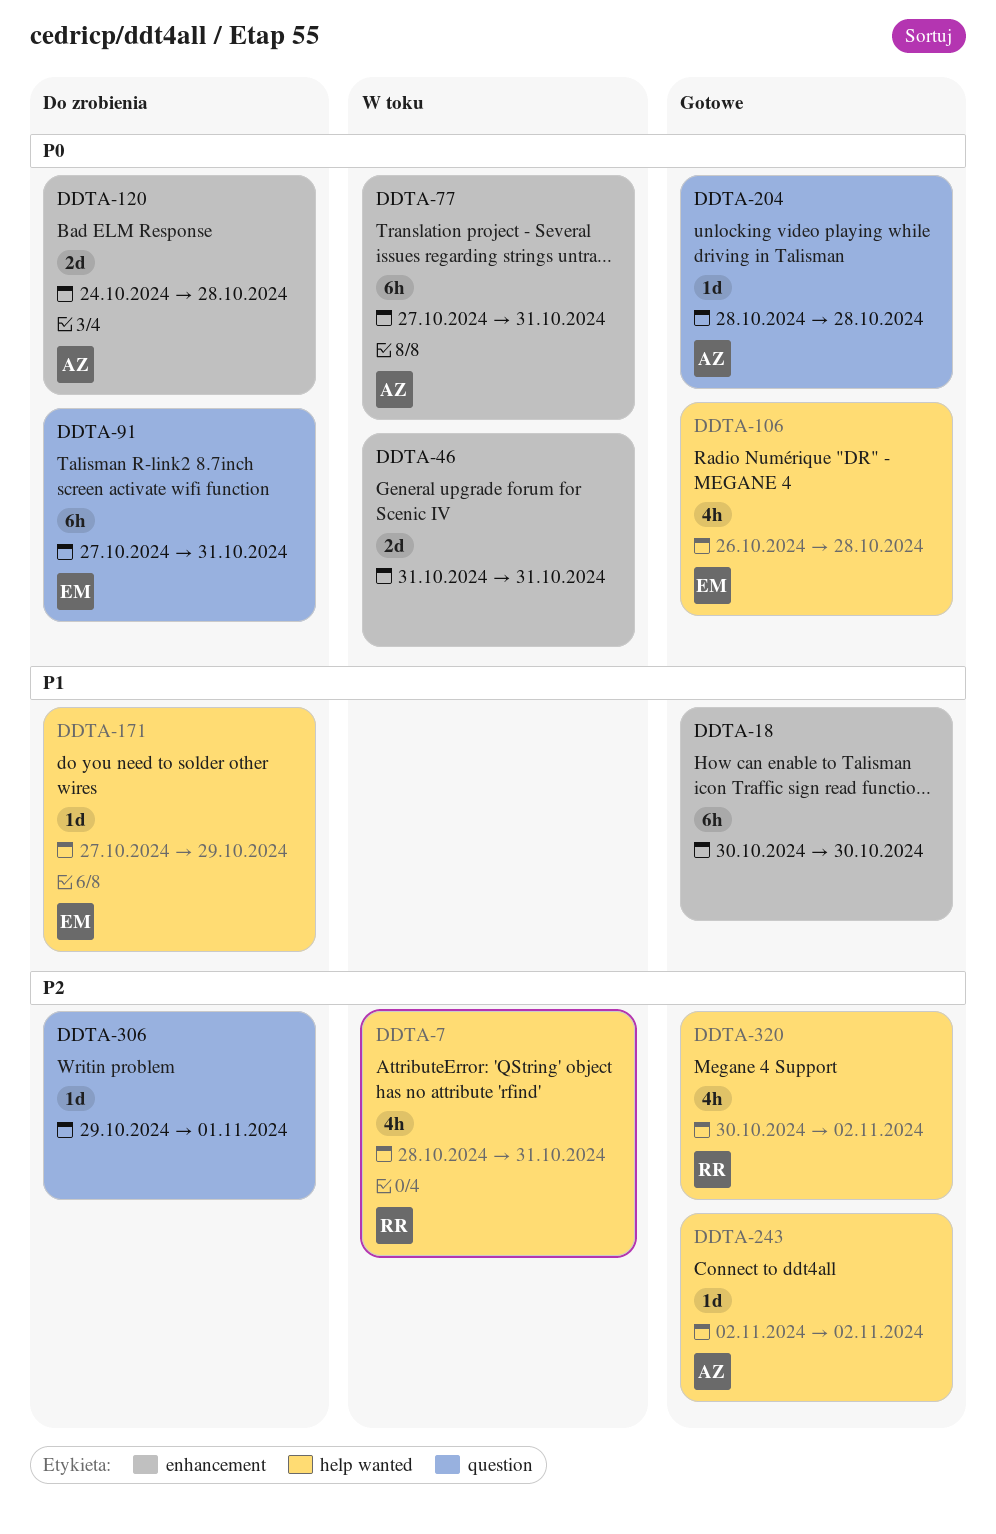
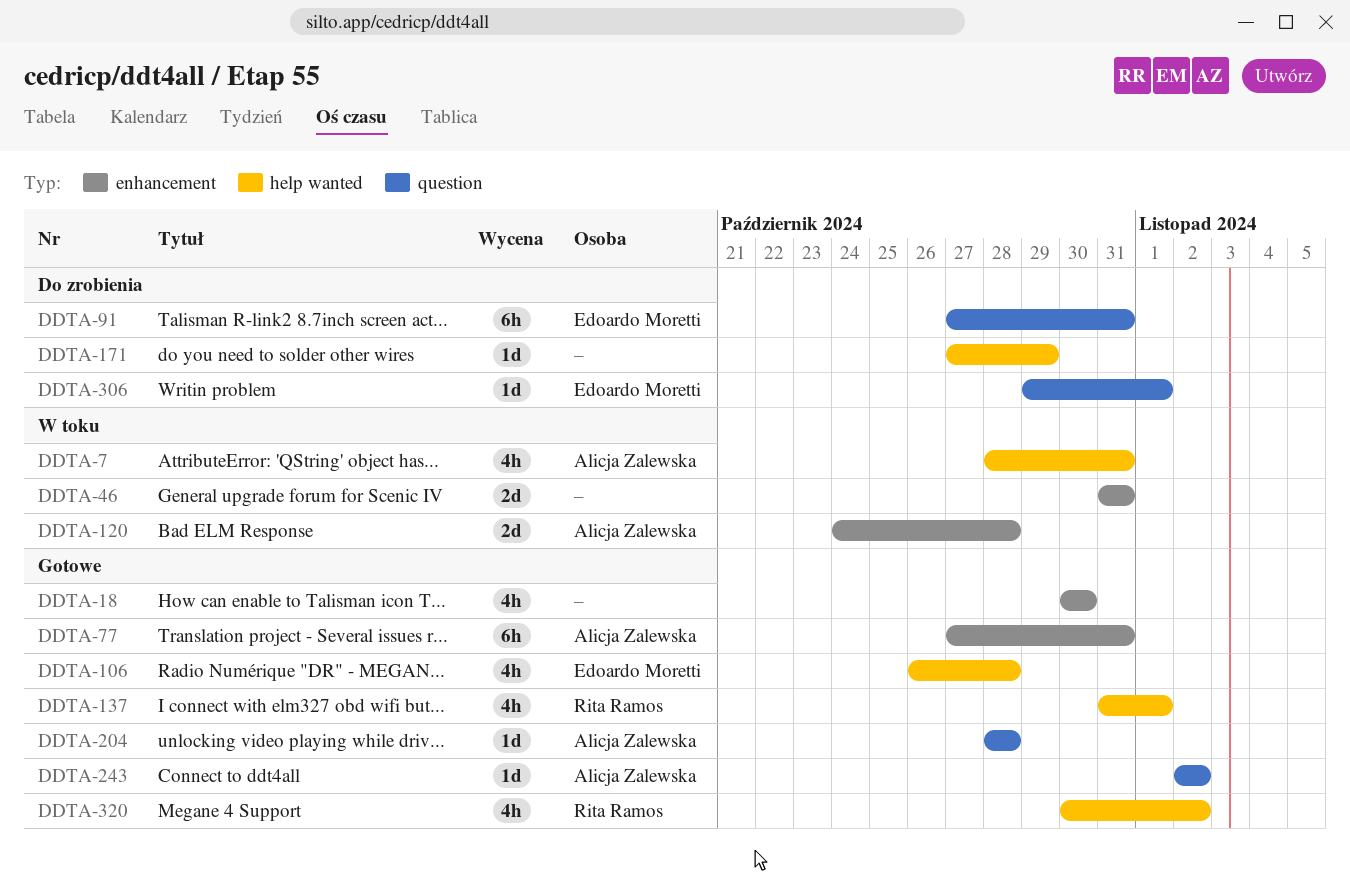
DDTA-7, owner: Rita Ramos -> Alicja Zalewska
DDTA-18, estimate: 6h -> 4h
DDTA-77, status: W toku -> Gotowe
DDTA-120, status: Do zrobienia -> W toku
DDTA-137: none -> present
DDTA-171, owner: Edoardo Moretti -> none
DDTA-243, label: help wanted -> question
DDTA-306, owner: none -> Edoardo Moretti

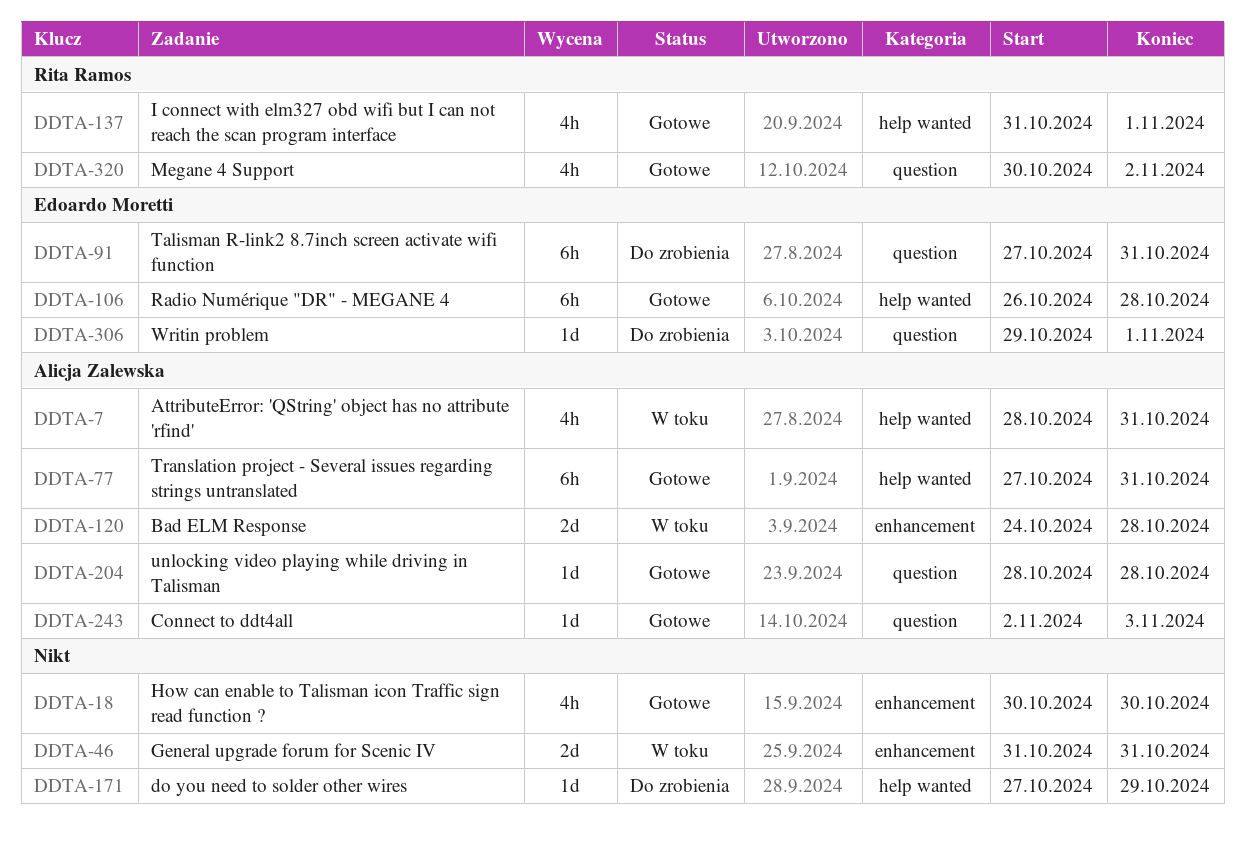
DDTA-77, label: enhancement -> help wanted
DDTA-106, estimate: 4h -> 6h
DDTA-243, due: Nov 2 -> Nov 3
DDTA-320, label: help wanted -> question

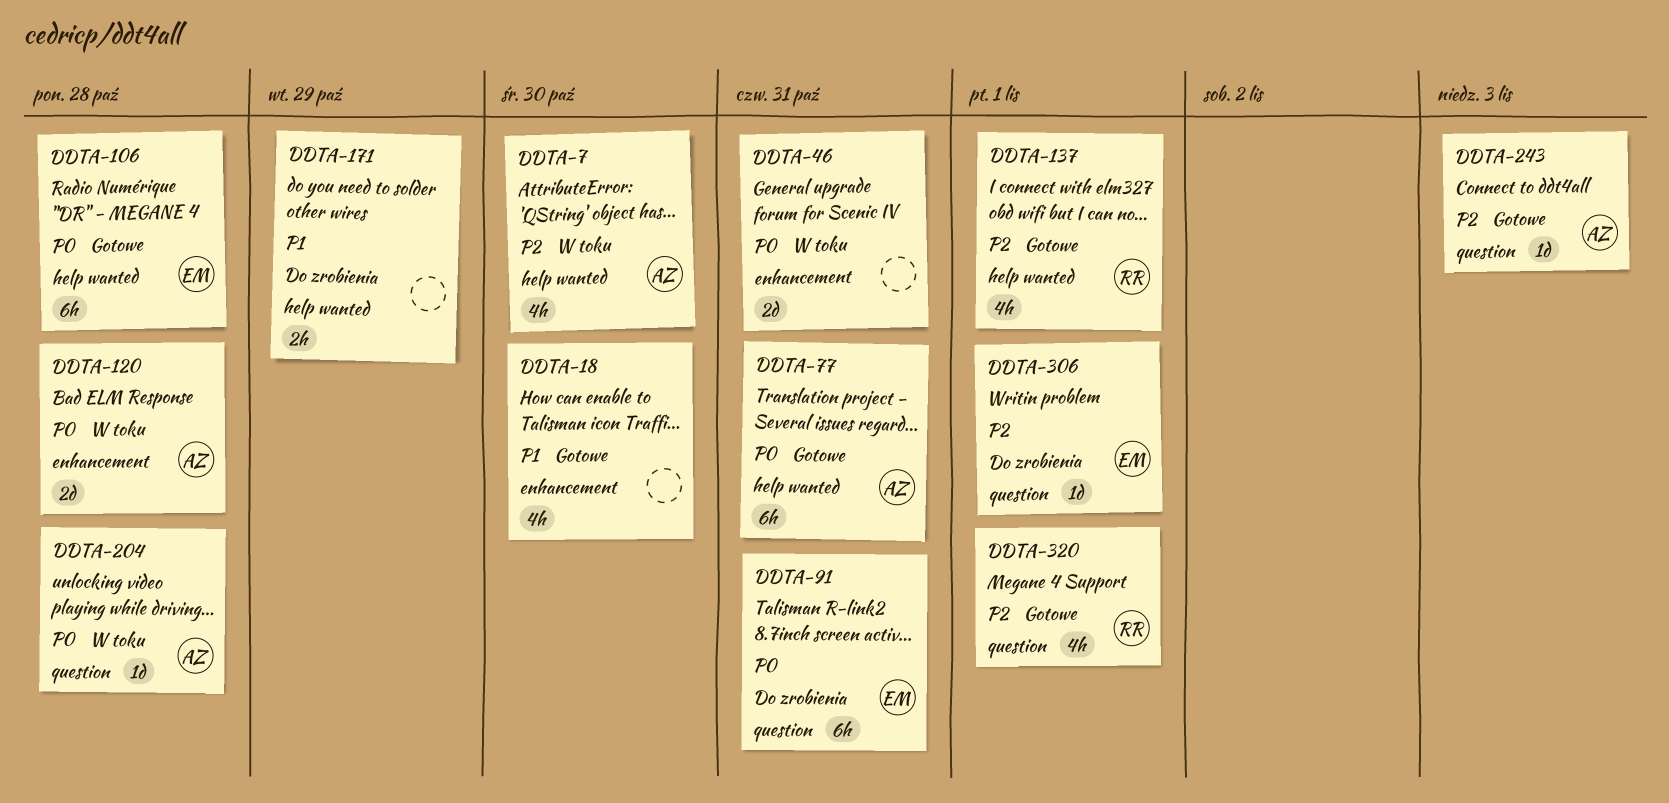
DDTA-7, due: Oct 31 -> Oct 30
DDTA-171, estimate: 1d -> 2h
DDTA-204, status: Gotowe -> W toku
DDTA-320, due: Nov 2 -> Nov 1

